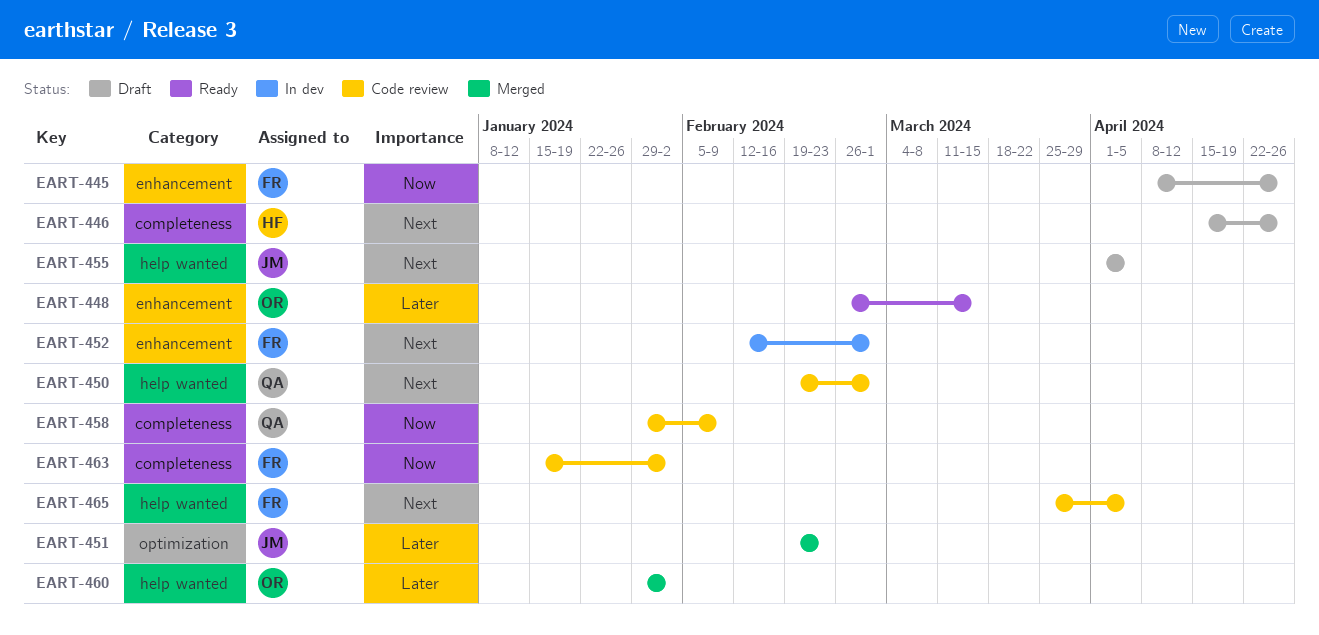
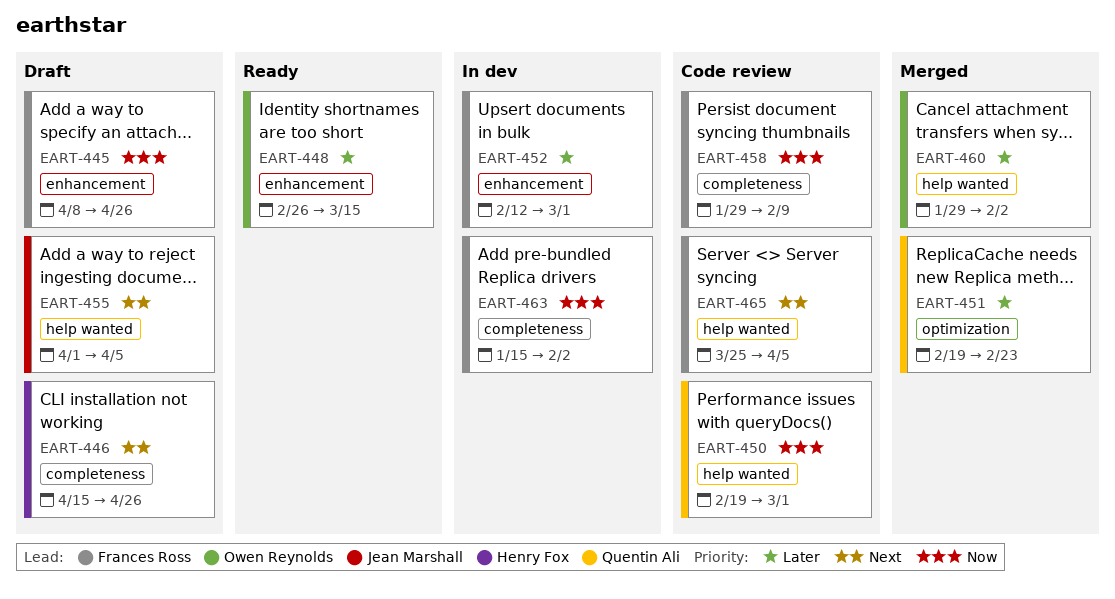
EART-450, priority: Next -> Now
EART-451, owner: Jean Marshall -> Quentin Ali
EART-452, priority: Next -> Later
EART-458, owner: Quentin Ali -> Frances Ross
EART-463, status: Code review -> In dev

